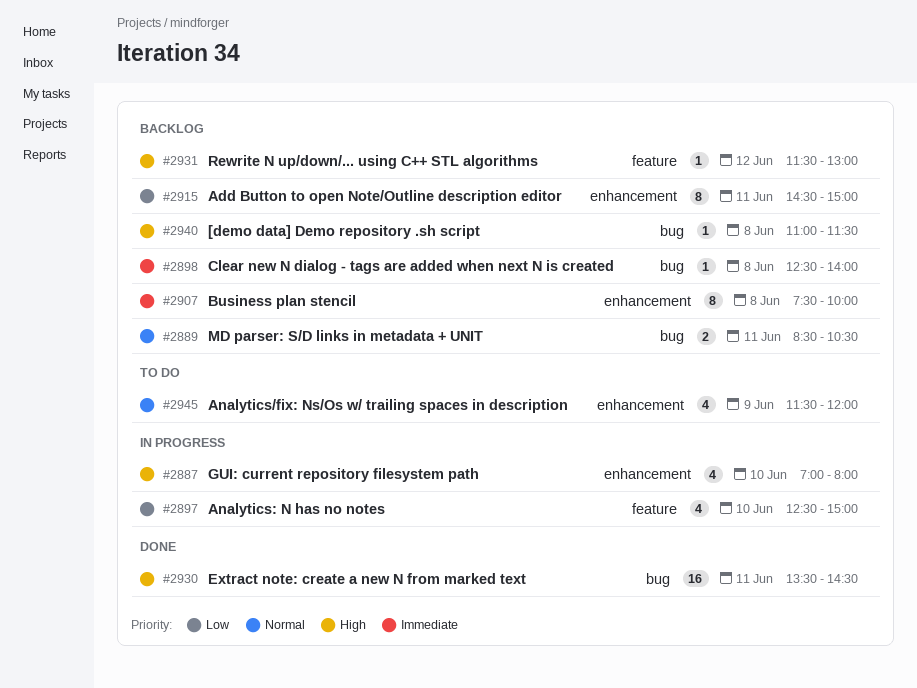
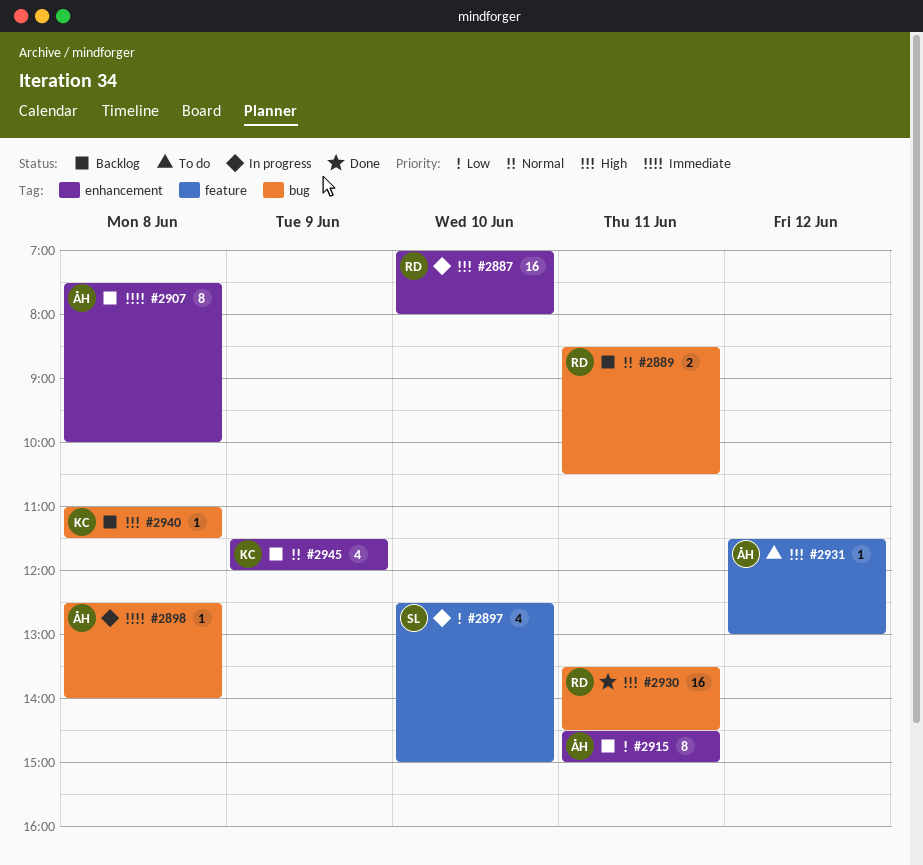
#2887, estimate: 4 -> 16
#2898, status: Backlog -> In progress
#2931, status: Backlog -> To do
#2945, status: To do -> Backlog

